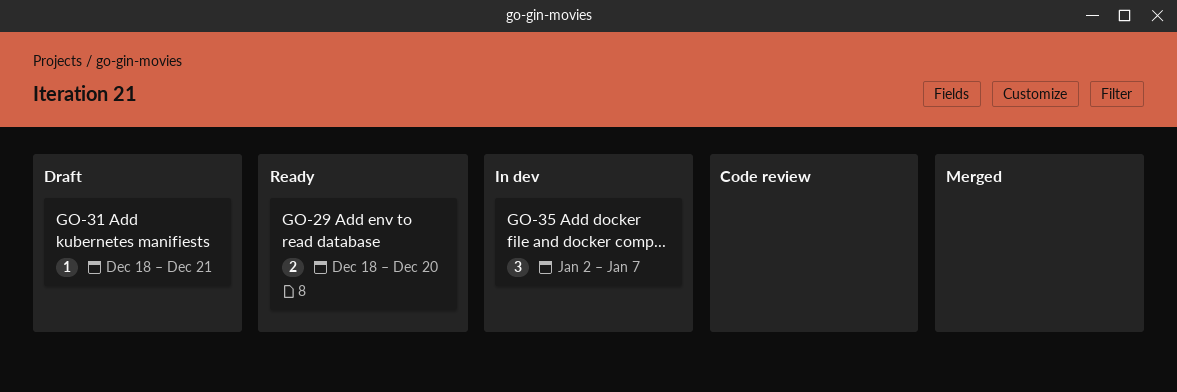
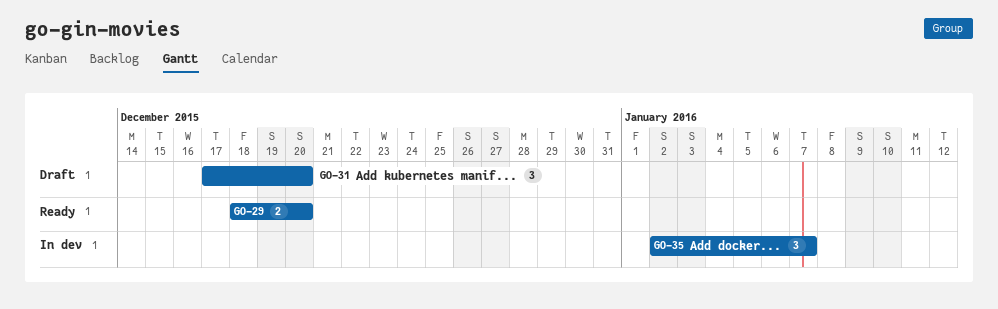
GO-31, estimate: 1 -> 3
GO-31, start: Dec 18 -> Dec 17
GO-31, due: Dec 21 -> Dec 20

